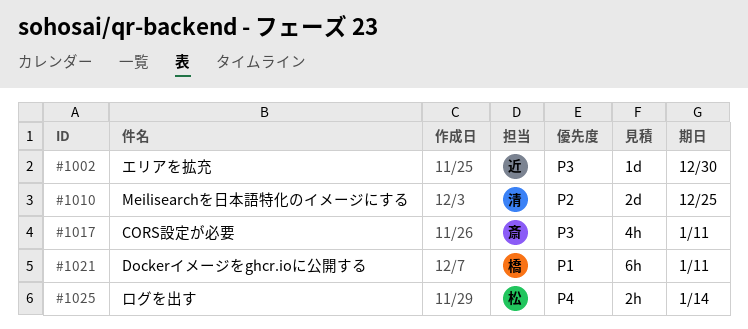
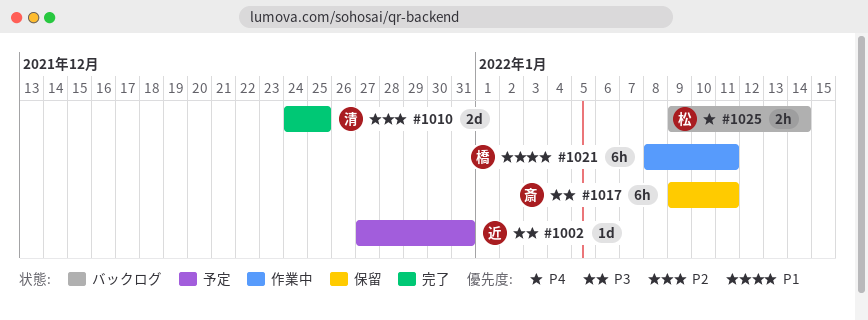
#1002, due: Dec 30 -> Dec 31
#1017, estimate: 4h -> 6h

